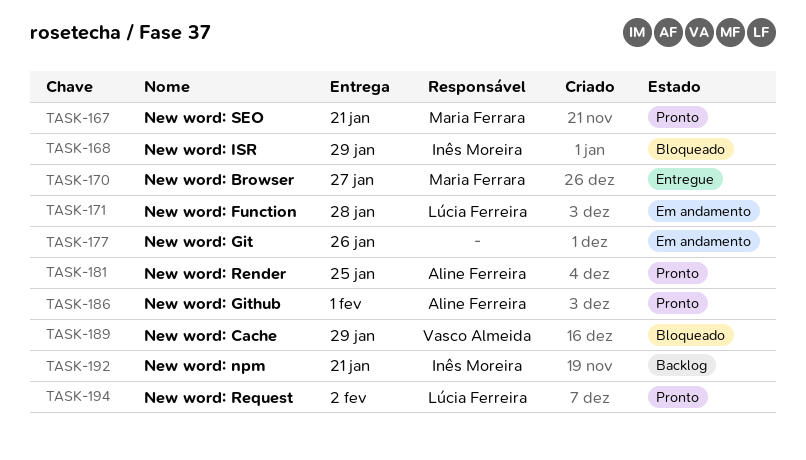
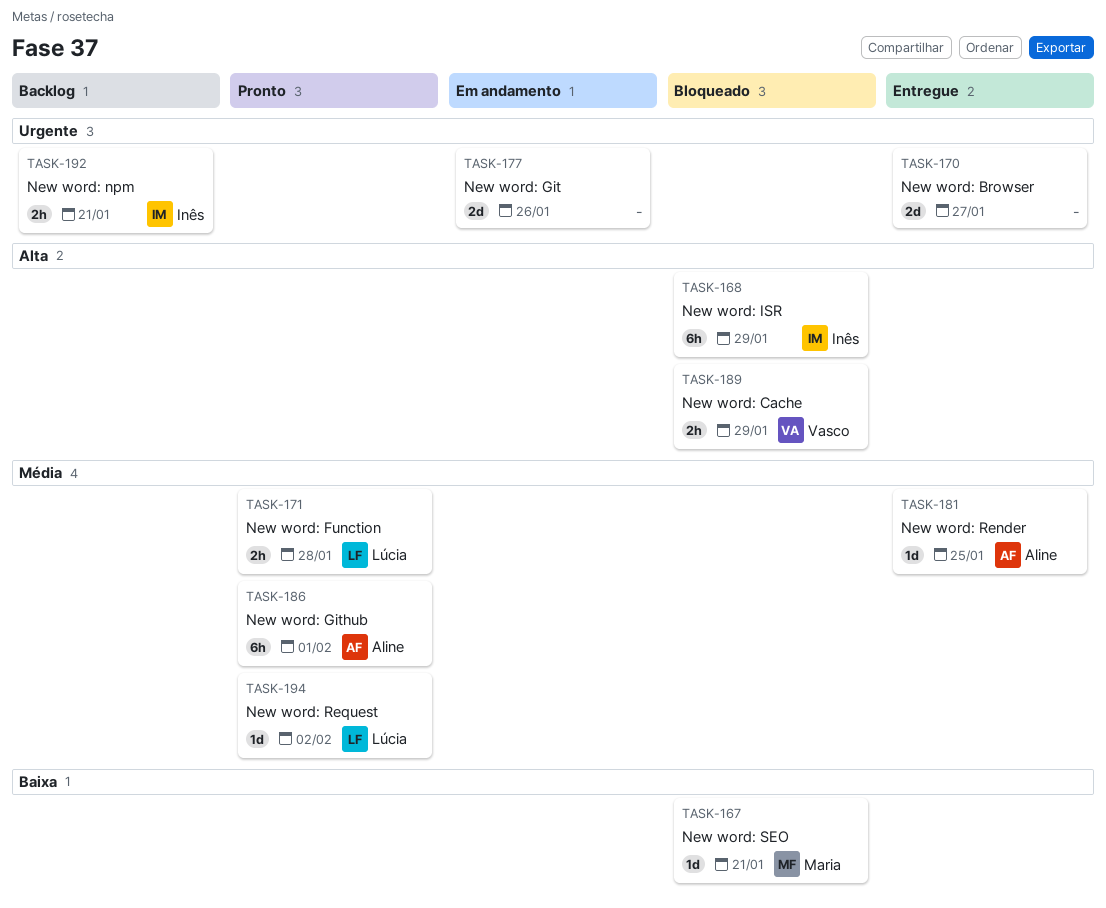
TASK-167, status: Pronto -> Bloqueado
TASK-170, owner: Maria Ferrara -> none
TASK-171, status: Em andamento -> Pronto
TASK-181, status: Pronto -> Entregue

